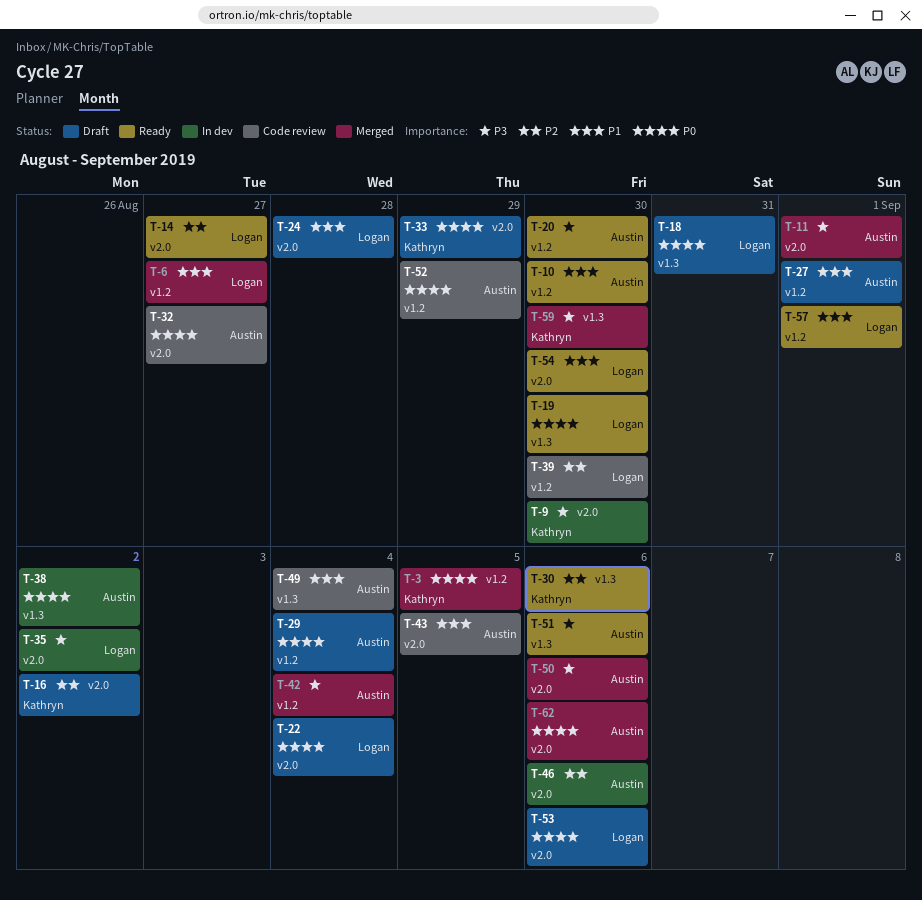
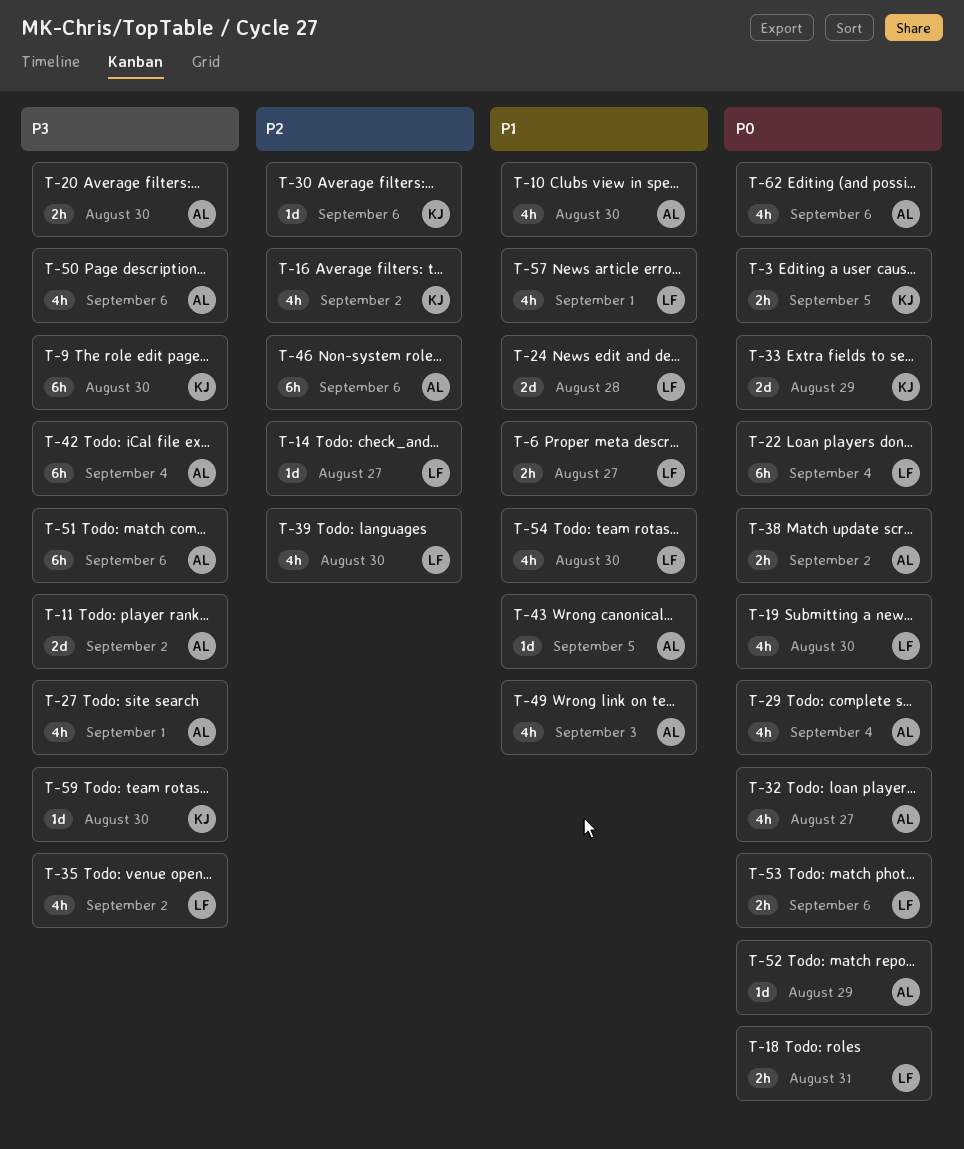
T-11, due: Sep 1 -> Sep 2
T-27, priority: P1 -> P3
T-49, due: Sep 4 -> Sep 3

